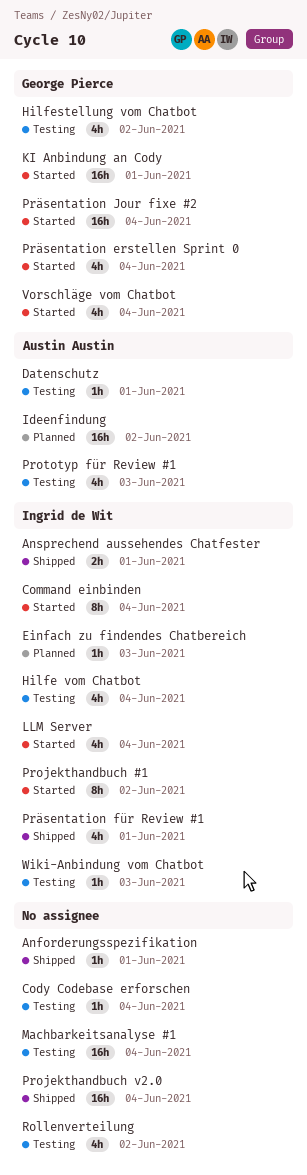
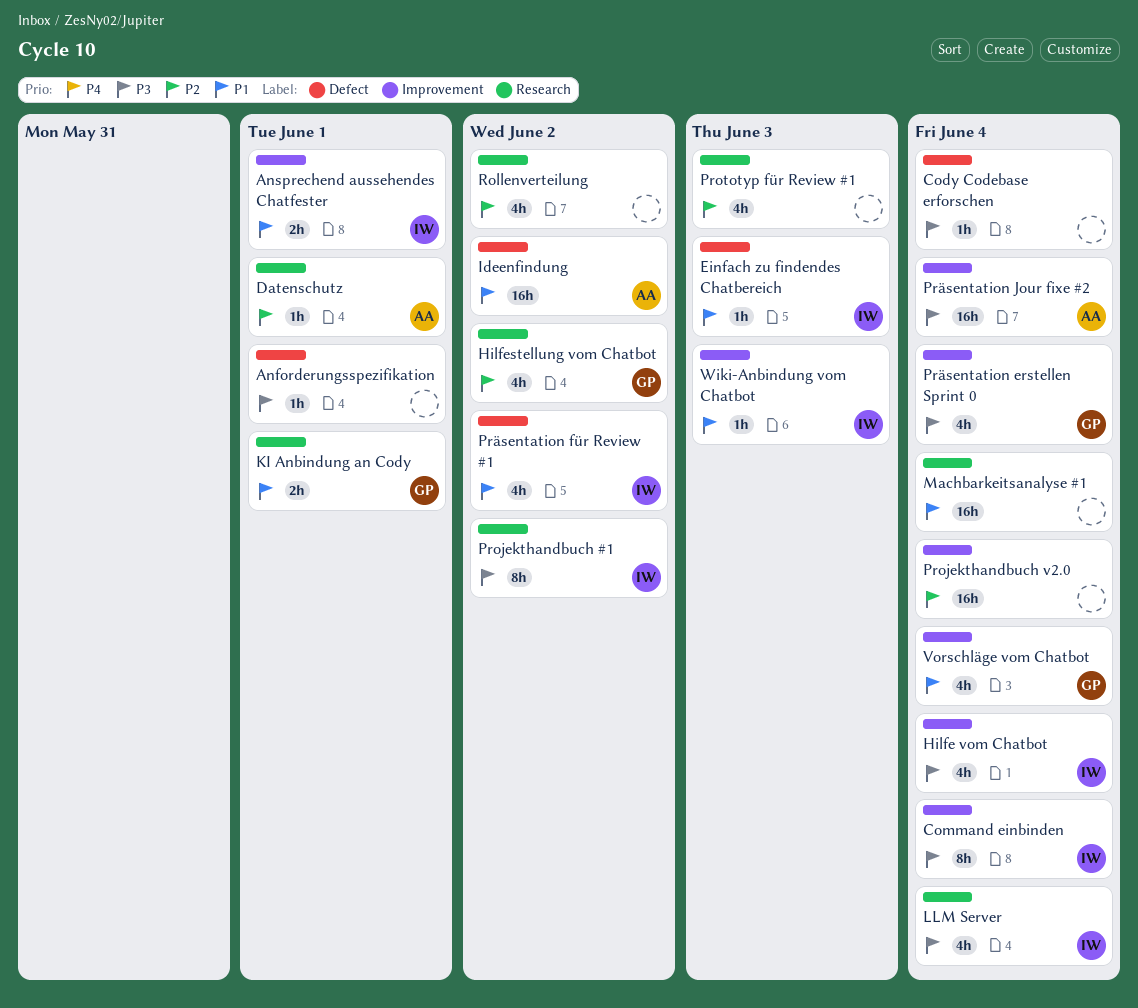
KI Anbindung an Cody, estimate: 16h -> 2h
Prototyp für Review #1, owner: Austin Austin -> none
Präsentation für Review #1, due: Jun 1 -> Jun 2
Präsentation Jour fixe #2, owner: George Pierce -> Austin Austin

